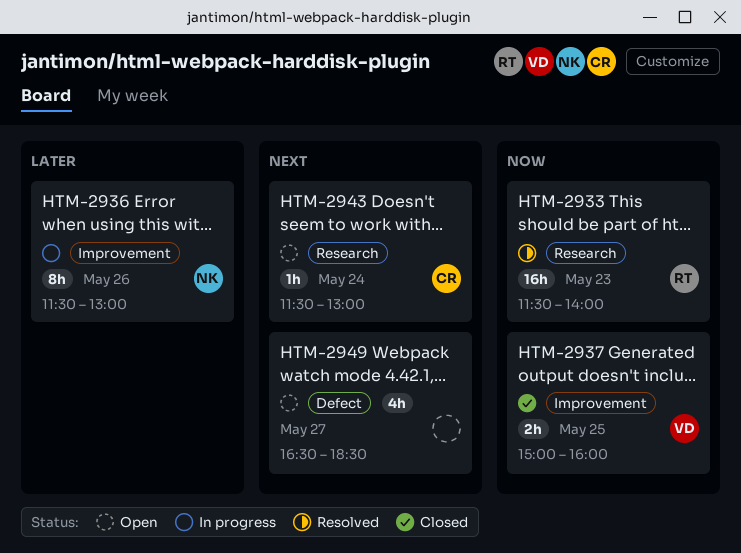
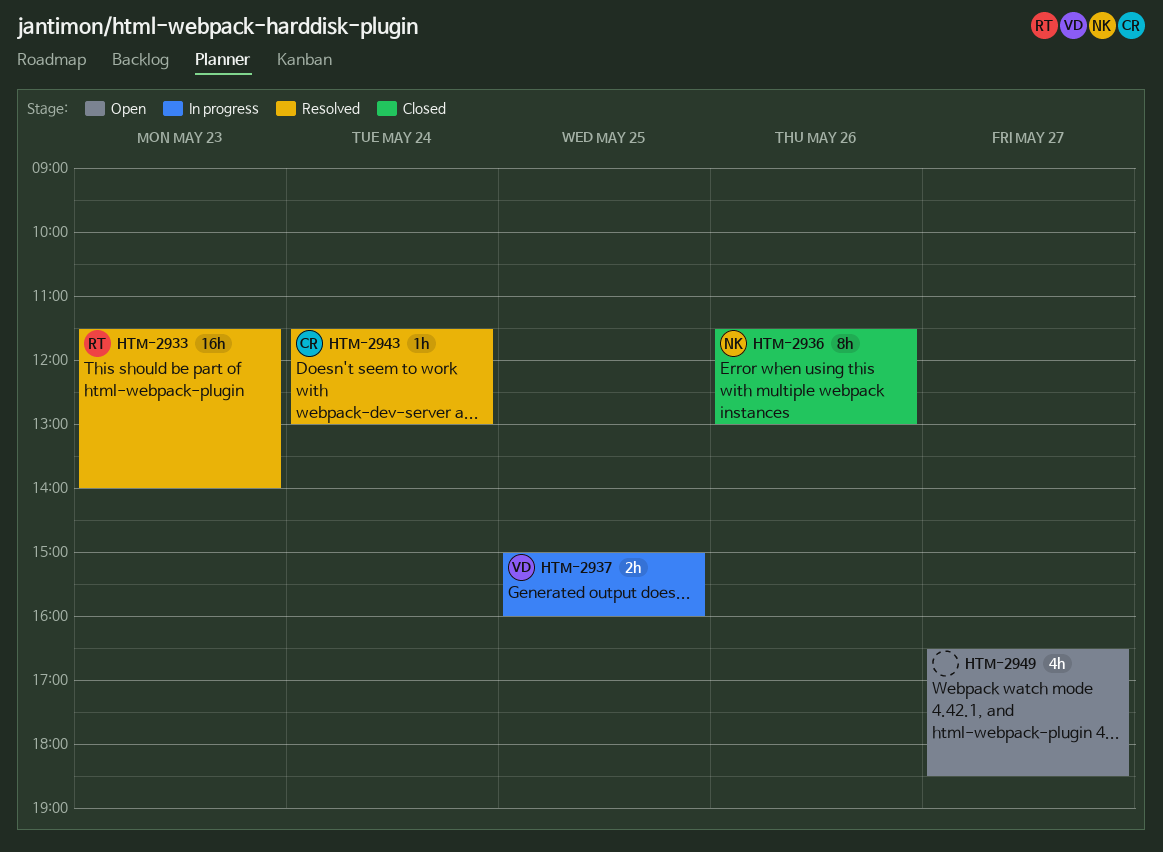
HTM-2936, status: In progress -> Closed
HTM-2937, status: Closed -> In progress
HTM-2943, status: Open -> Resolved

